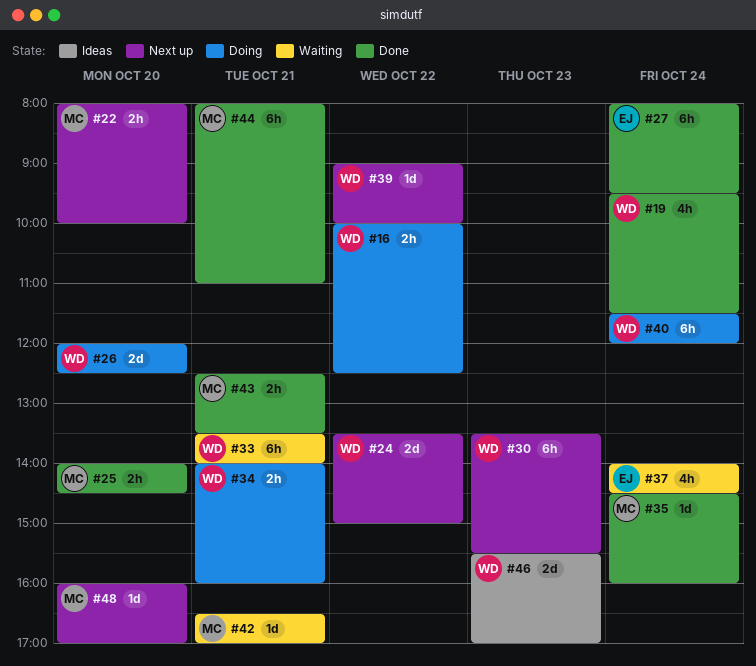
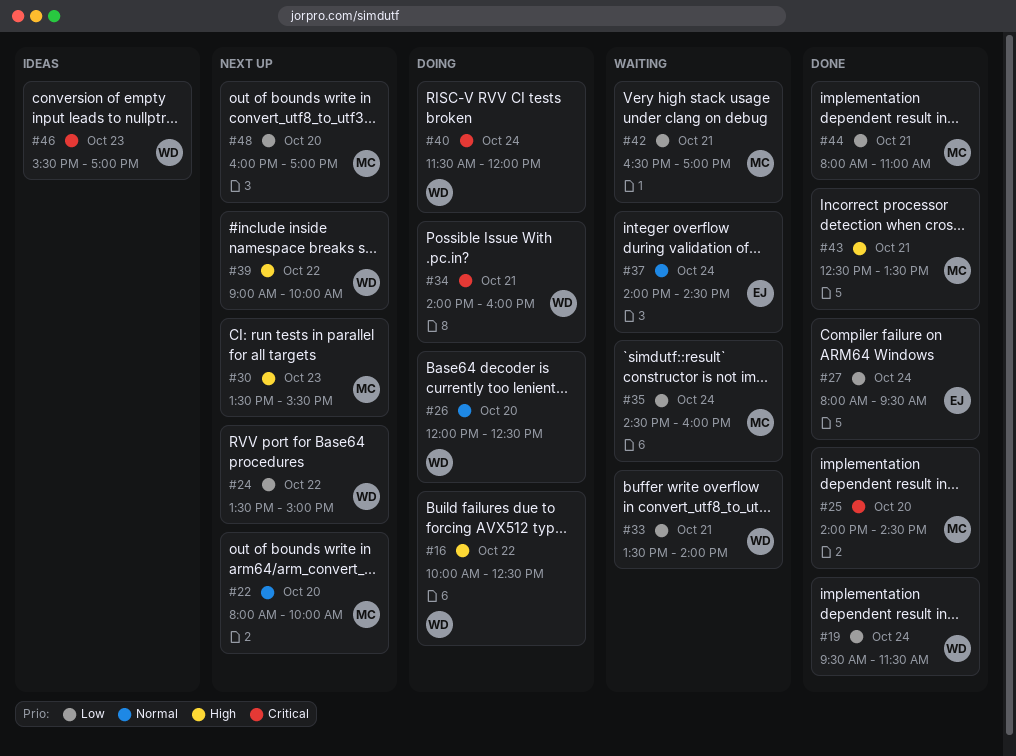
#30, owner: WD -> MC
#35, status: Done -> Waiting

